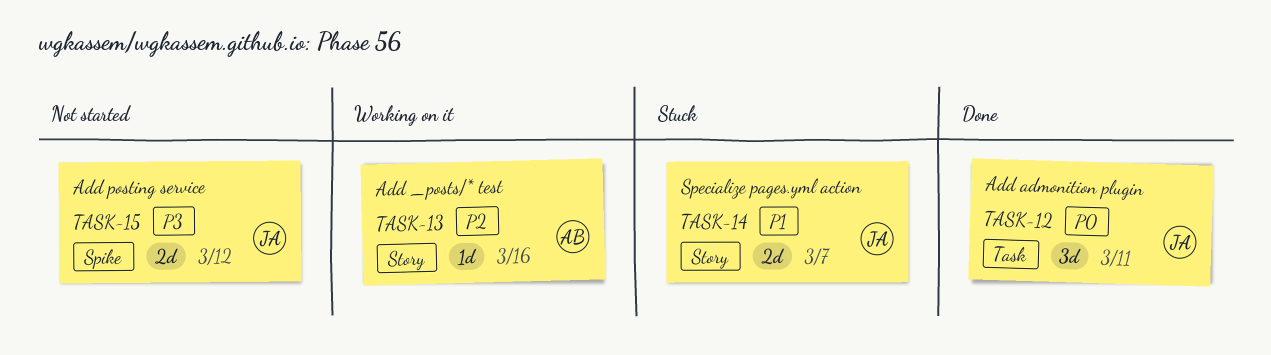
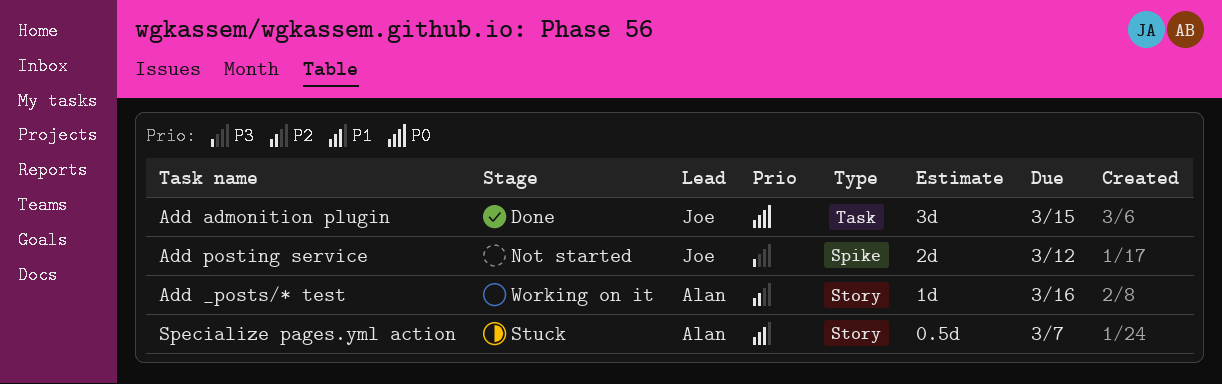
Add admonition plugin, due: Mar 11 -> Mar 15
Specialize pages.yml action, owner: Joe -> Alan
Specialize pages.yml action, estimate: 2d -> 0.5d

